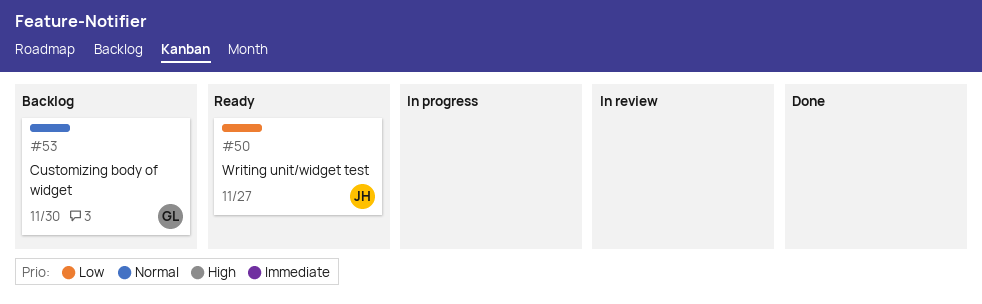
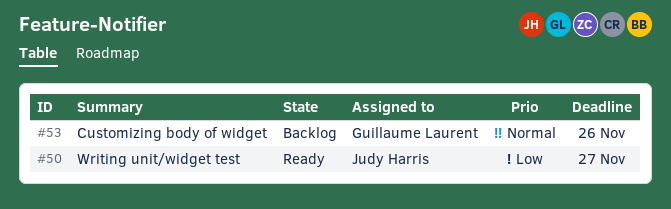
#53, due: Nov 30 -> Nov 26

